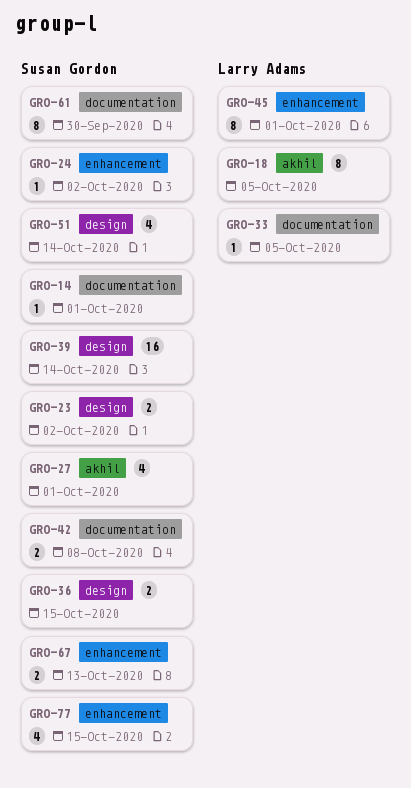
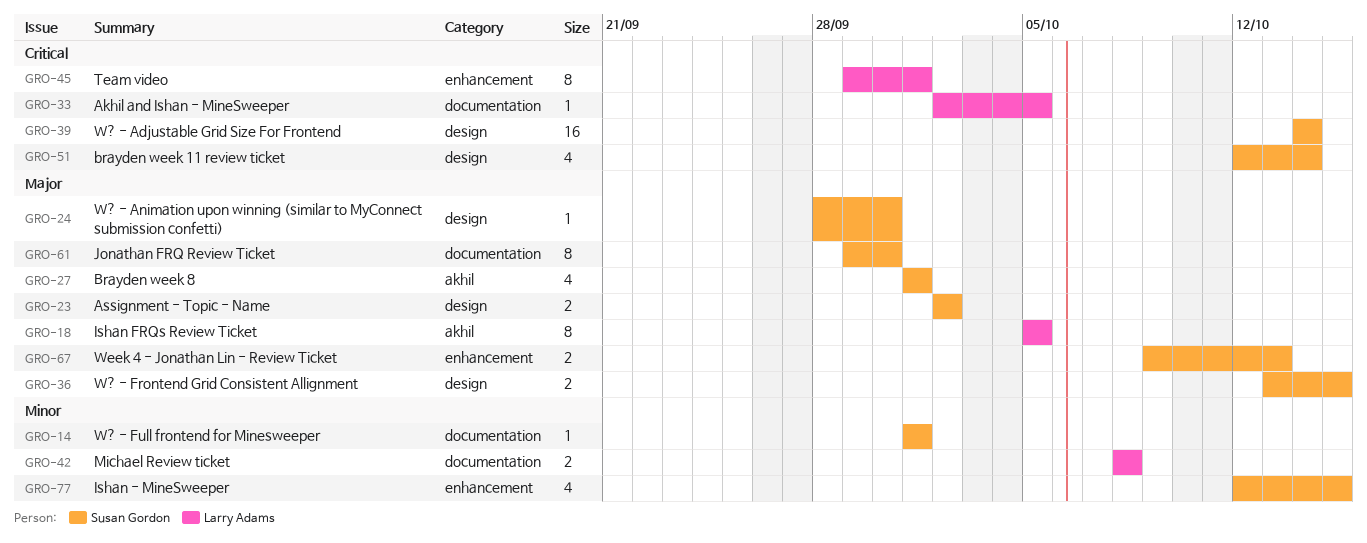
GRO-24, label: enhancement -> design
GRO-24, due: Oct 2 -> Sep 30
GRO-42, owner: Susan Gordon -> Larry Adams

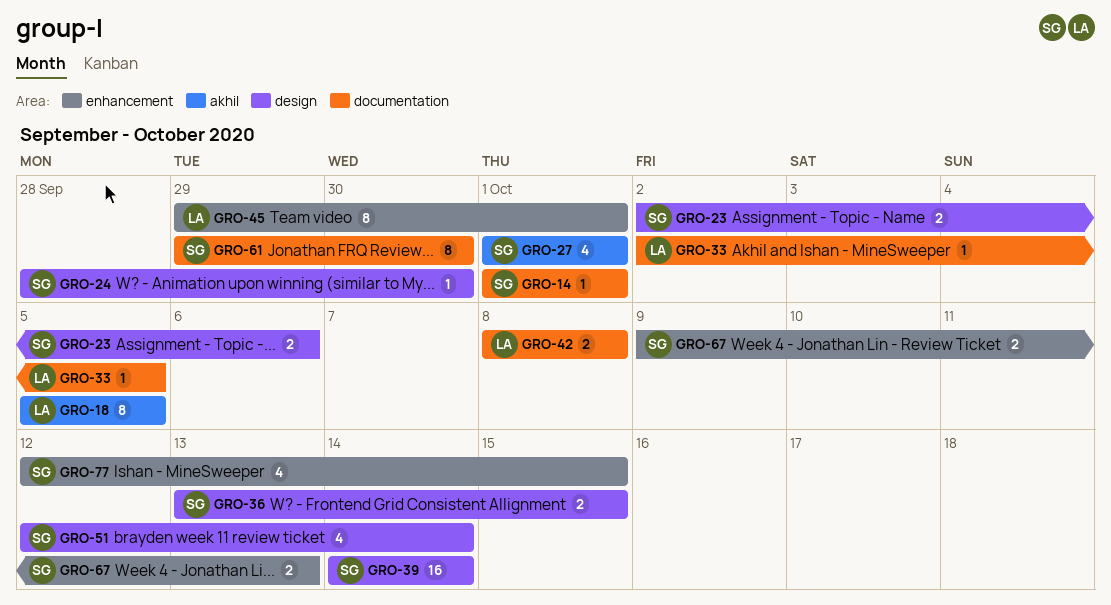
GRO-23, due: Oct 2 -> Oct 6

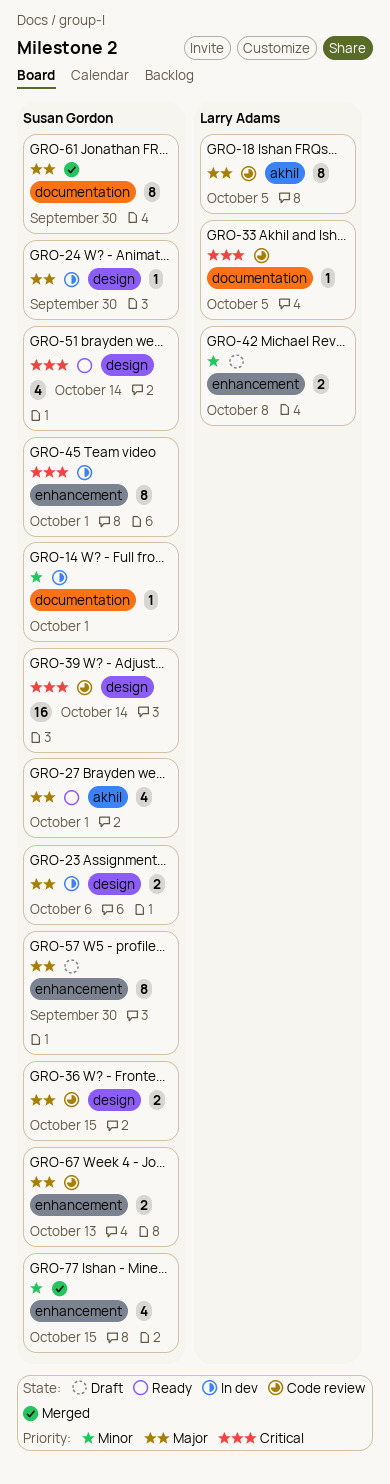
GRO-42, label: documentation -> enhancement
GRO-45, owner: Larry Adams -> Susan Gordon
GRO-57: none -> present

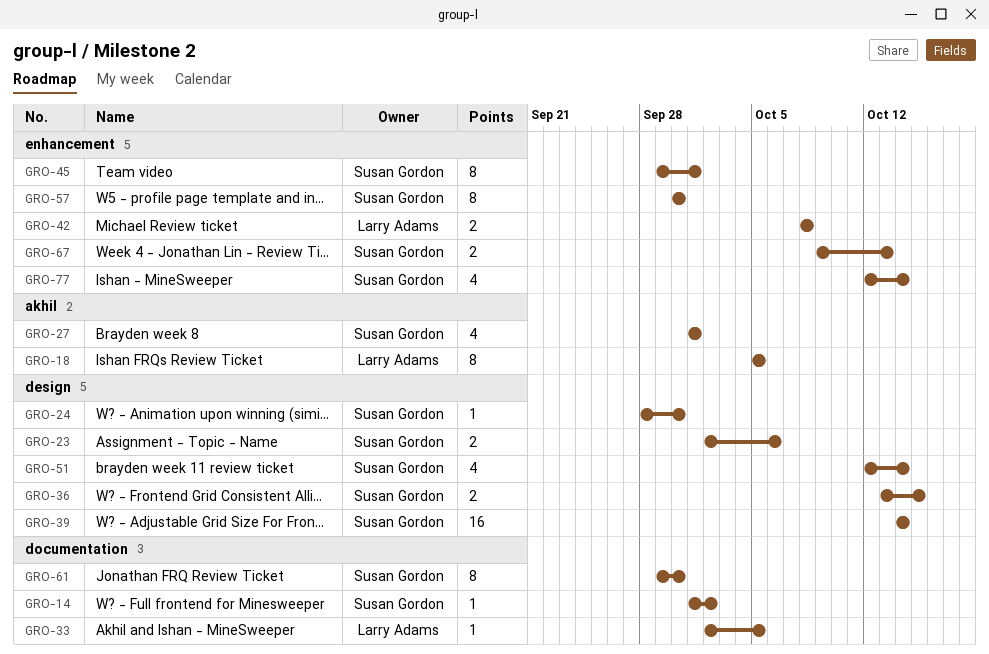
GRO-14, due: Oct 1 -> Oct 2
GRO-77, due: Oct 15 -> Oct 14

